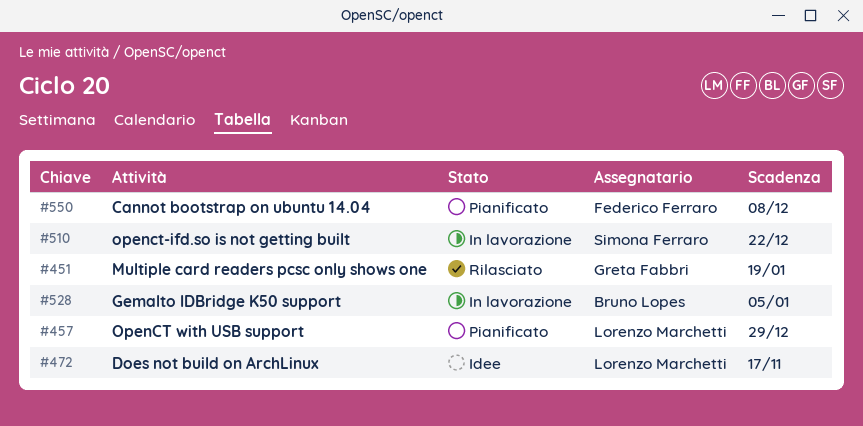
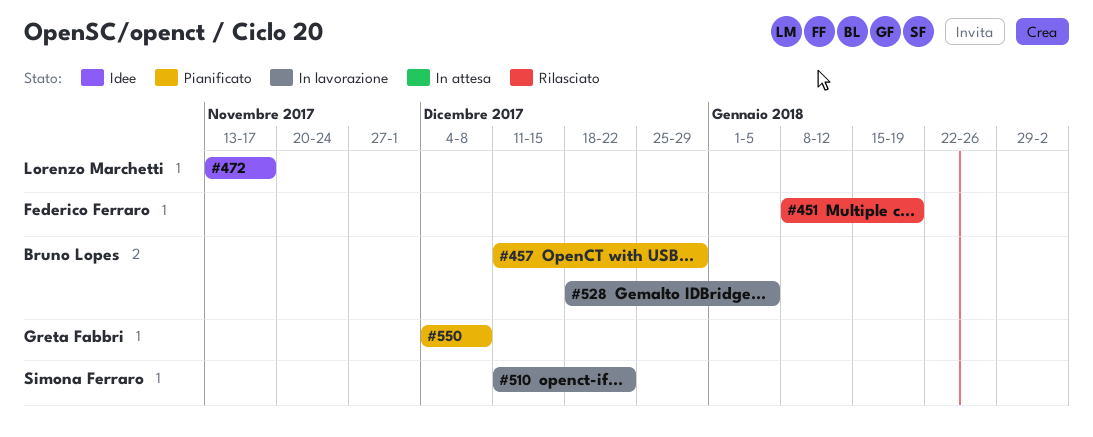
#451, owner: Greta Fabbri -> Federico Ferraro
#457, owner: Lorenzo Marchetti -> Bruno Lopes
#550, owner: Federico Ferraro -> Greta Fabbri

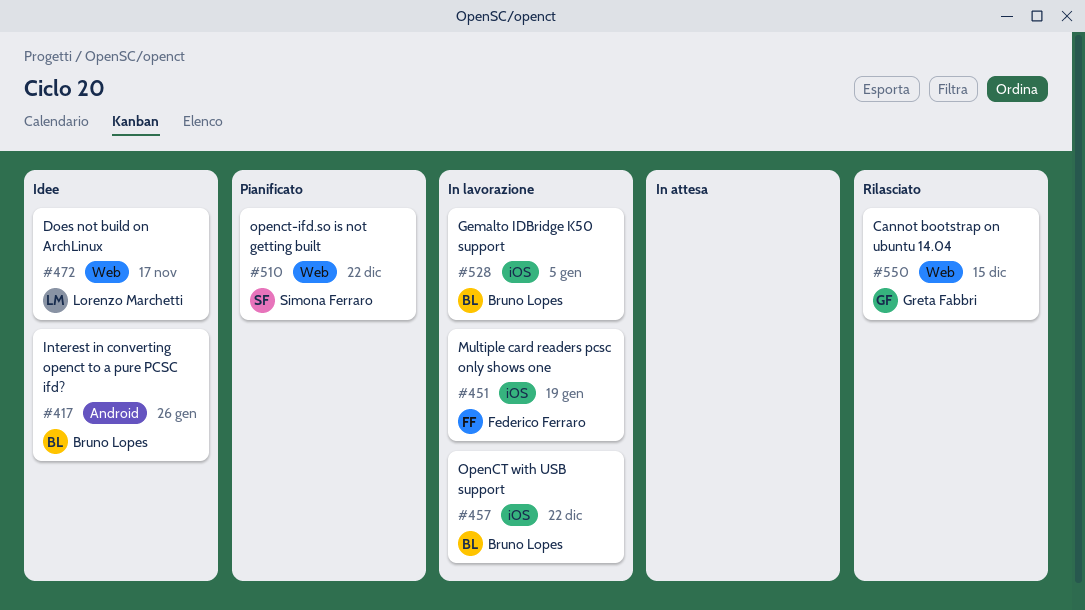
#417: none -> present
#451, status: Rilasciato -> In lavorazione
#457, status: Pianificato -> In lavorazione
#457, due: Dec 29 -> Dec 22
#510, status: In lavorazione -> Pianificato
#550, status: Pianificato -> Rilasciato
#550, due: Dec 8 -> Dec 15

